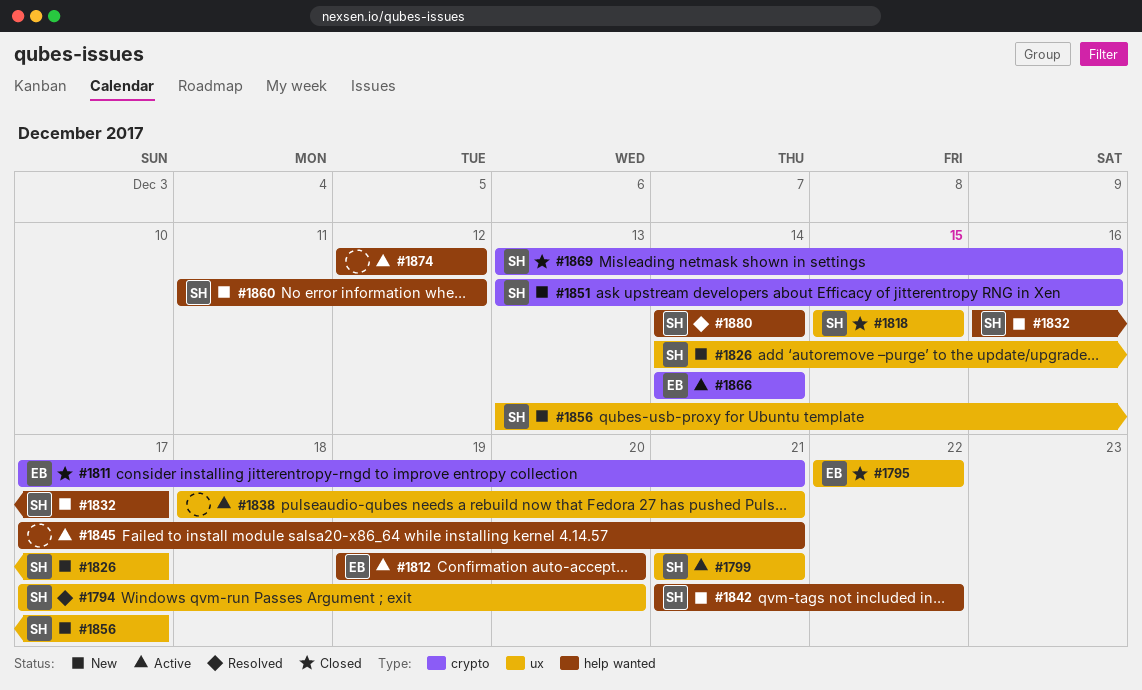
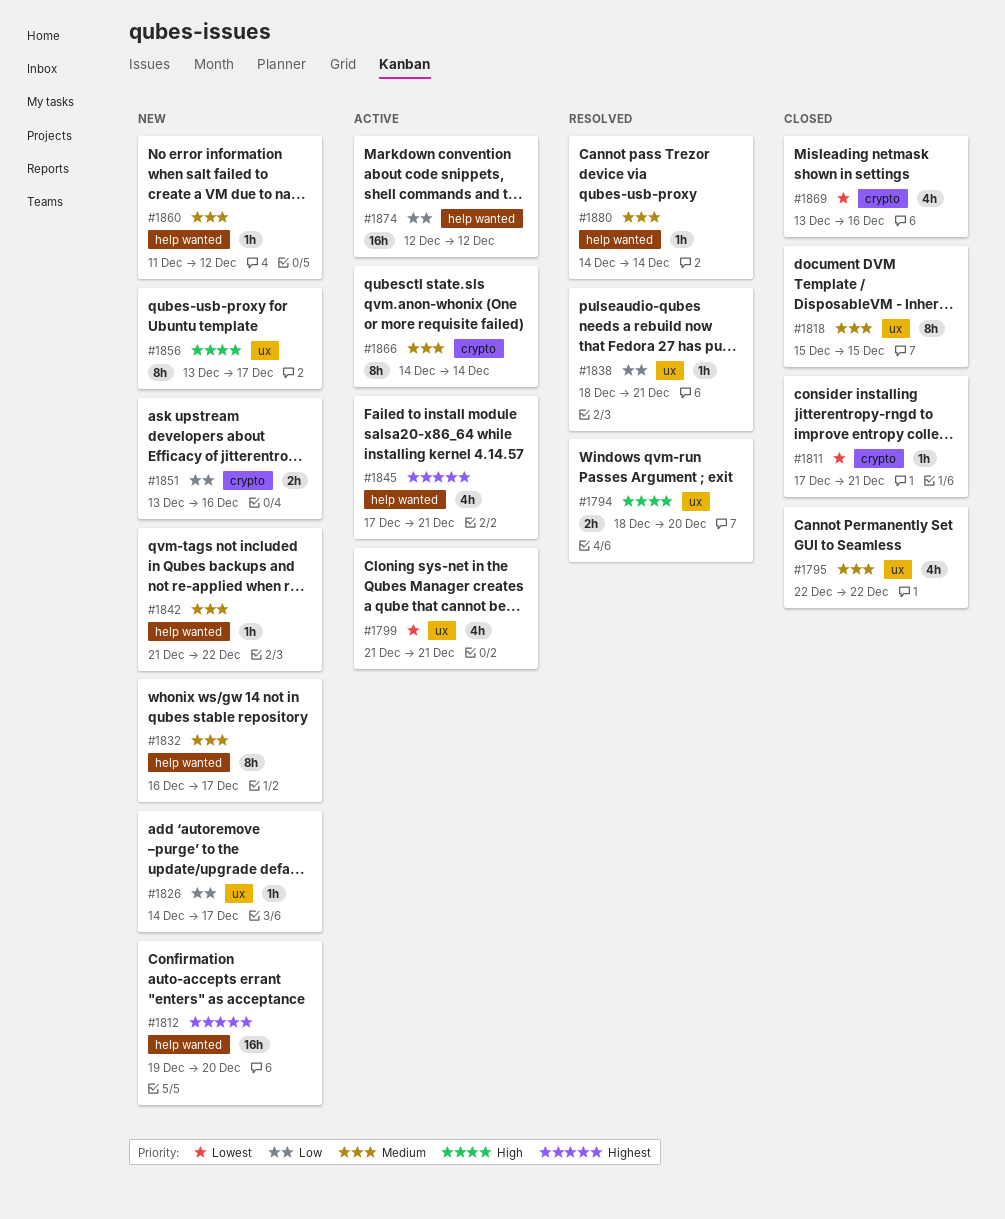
#1794, start: Dec 17 -> Dec 18
#1812, status: Active -> New
#1838, status: Active -> Resolved

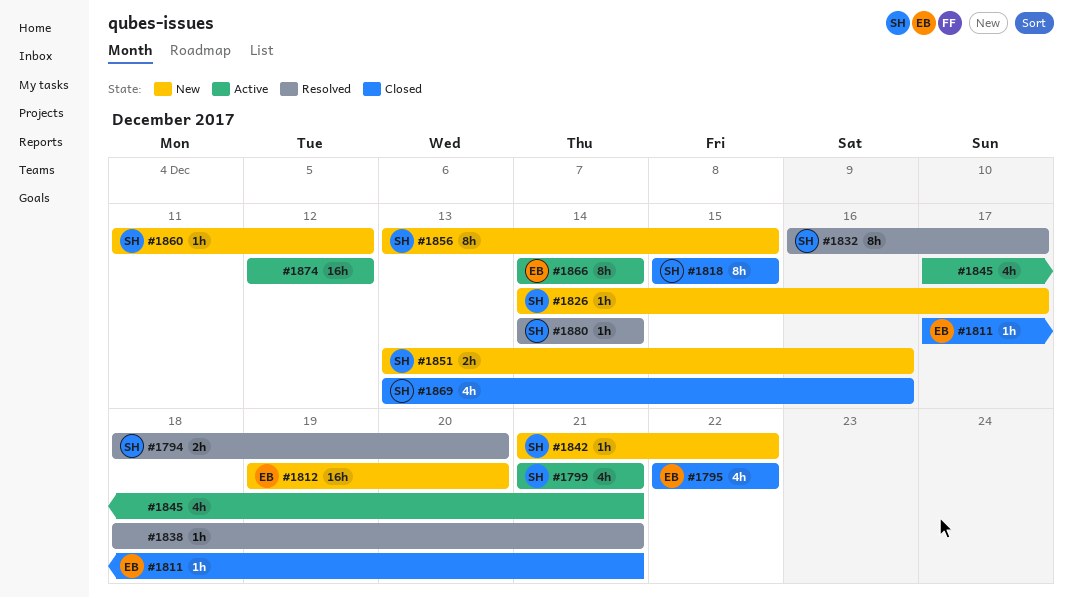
#1832, status: New -> Resolved
#1856, due: Dec 17 -> Dec 15

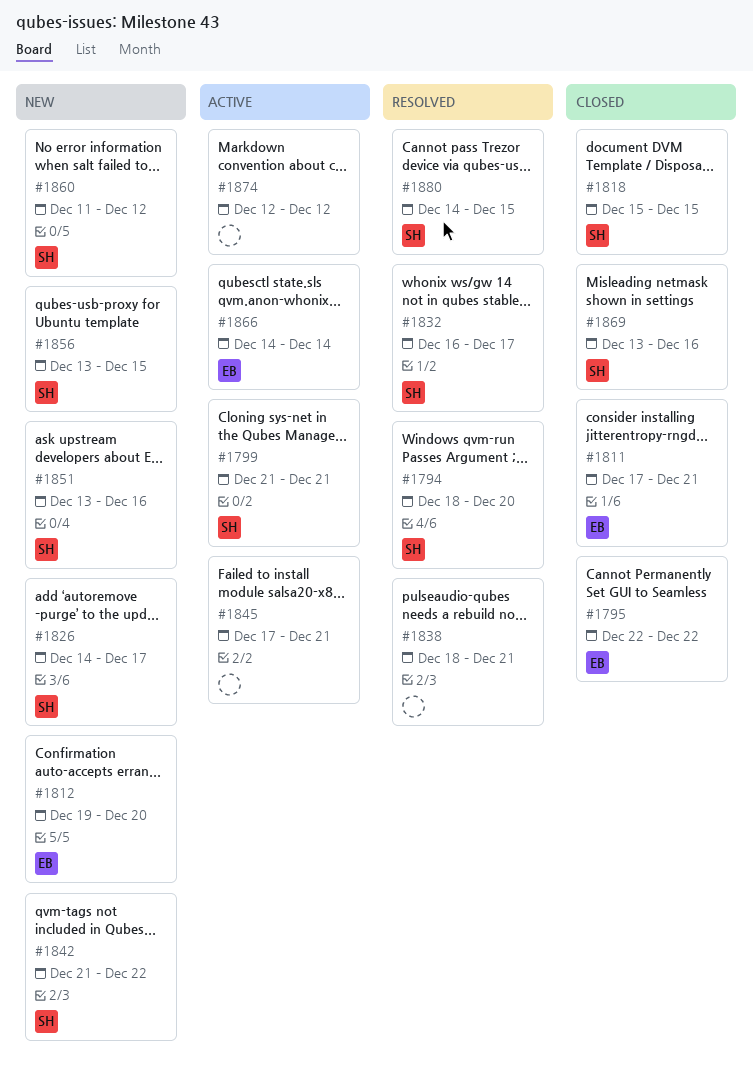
#1880, due: Dec 14 -> Dec 15

